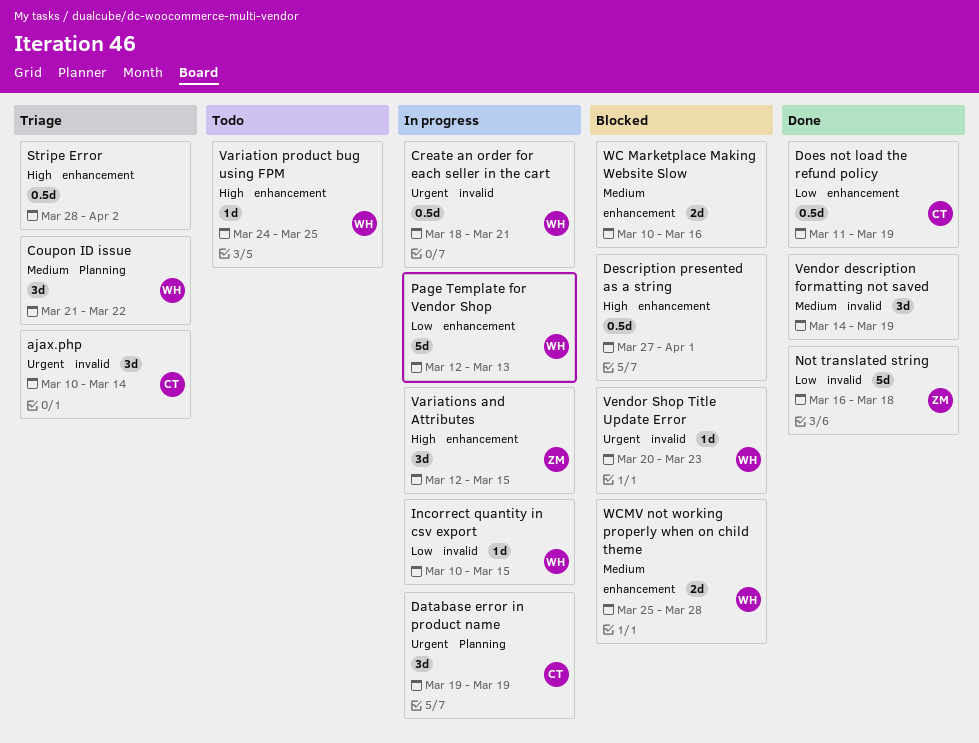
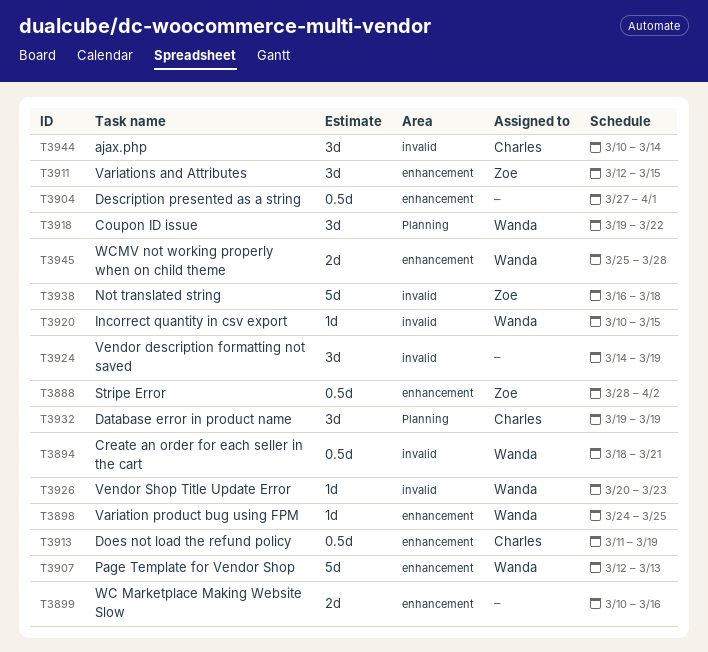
Coupon ID issue, start: Mar 21 -> Mar 19
Stripe Error, owner: none -> Zoe

